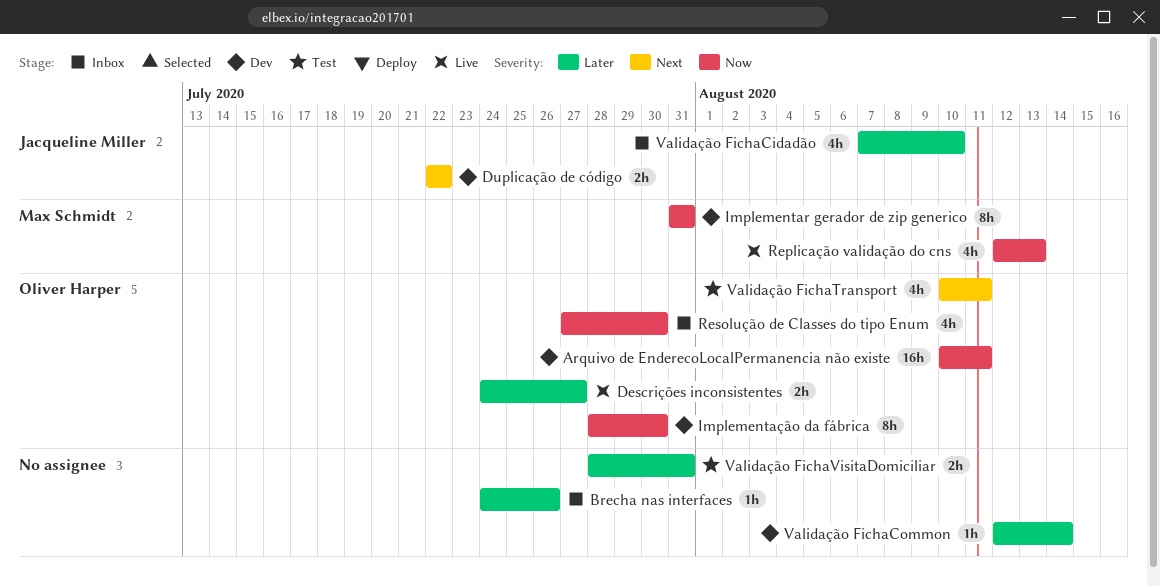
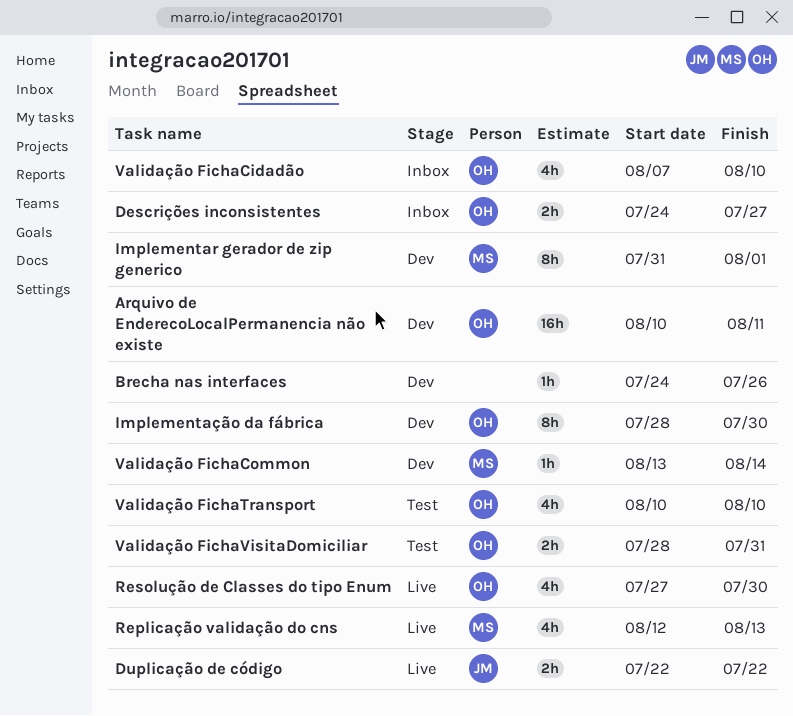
Brecha nas interfaces, status: Inbox -> Dev
Descrições inconsistentes, status: Live -> Inbox
Duplicação de código, status: Dev -> Live
Implementar gerador de zip generico, due: Jul 31 -> Aug 1
Resolução de Classes do tipo Enum, status: Inbox -> Live
Validação FichaCidadão, owner: Jacqueline Miller -> Oliver Harper
Validação FichaCommon, owner: none -> Max Schmidt
Validação FichaCommon, start: Aug 12 -> Aug 13
Validação FichaTransport, due: Aug 11 -> Aug 10
Validação FichaVisitaDomiciliar, owner: none -> Oliver Harper

